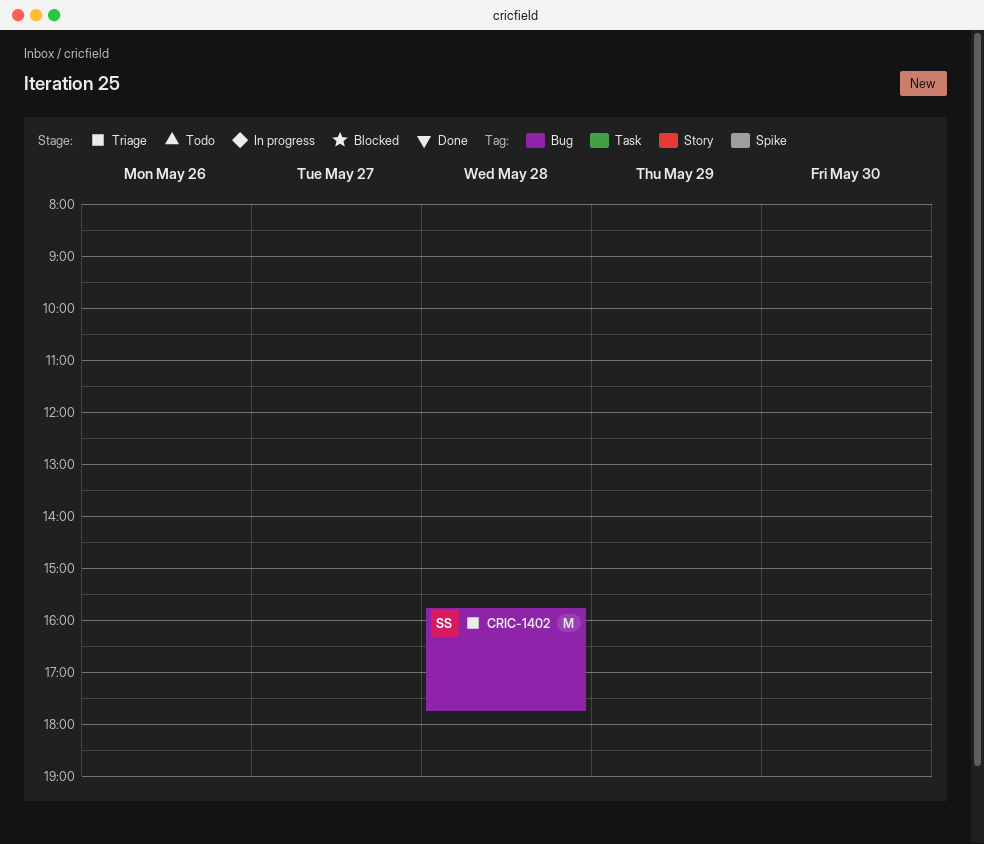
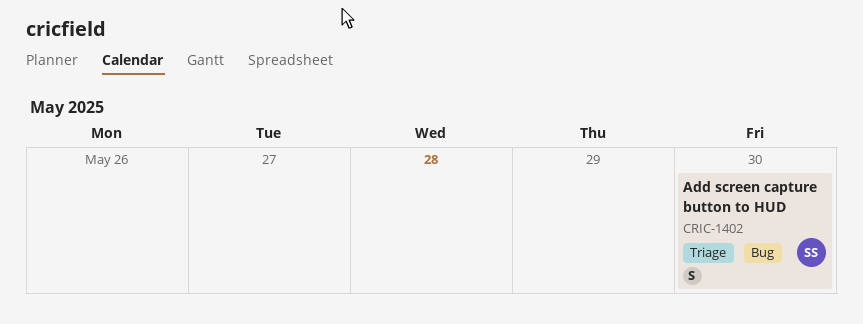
CRIC-1402, estimate: M -> S
CRIC-1402, day: May 28 -> May 30

